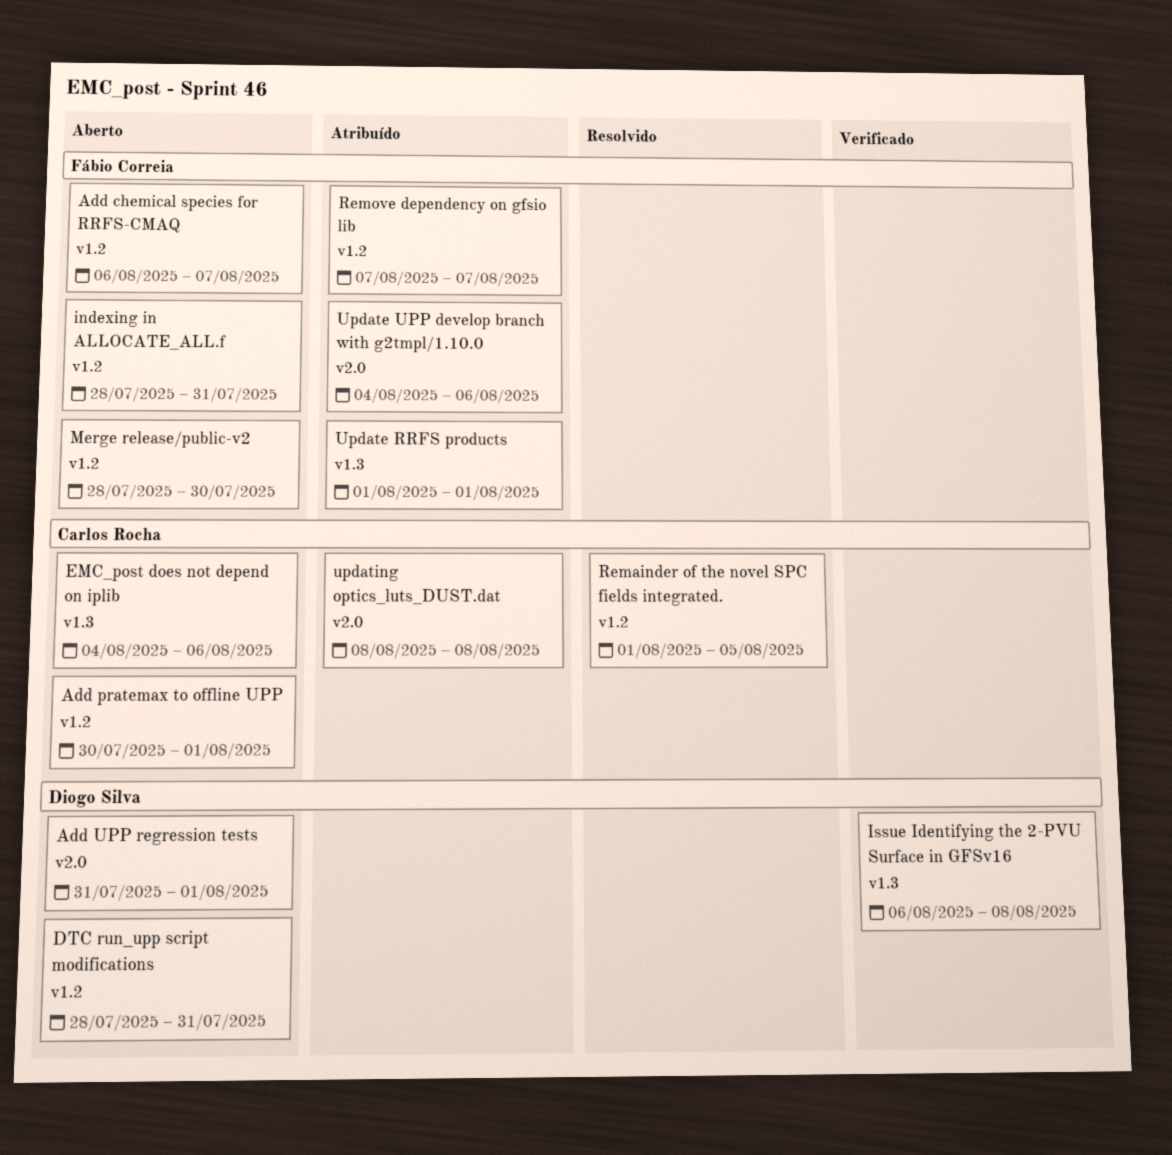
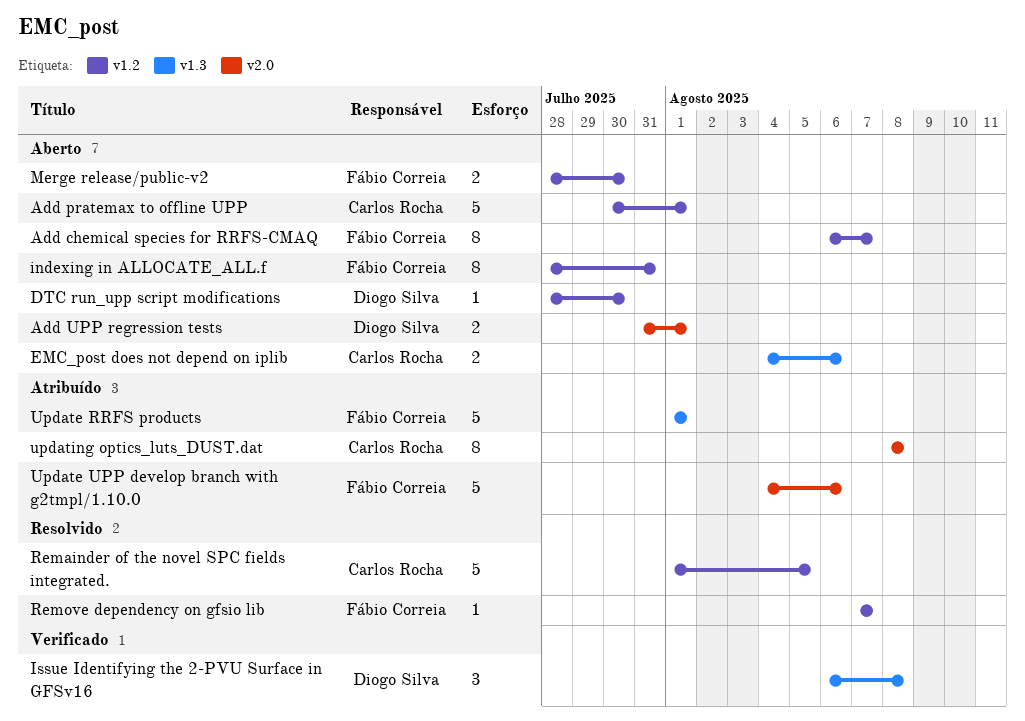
DTC run_upp script modifications, due: Jul 31 -> Jul 30
Remove dependency on gfsio lib, status: Atribuído -> Resolvido

